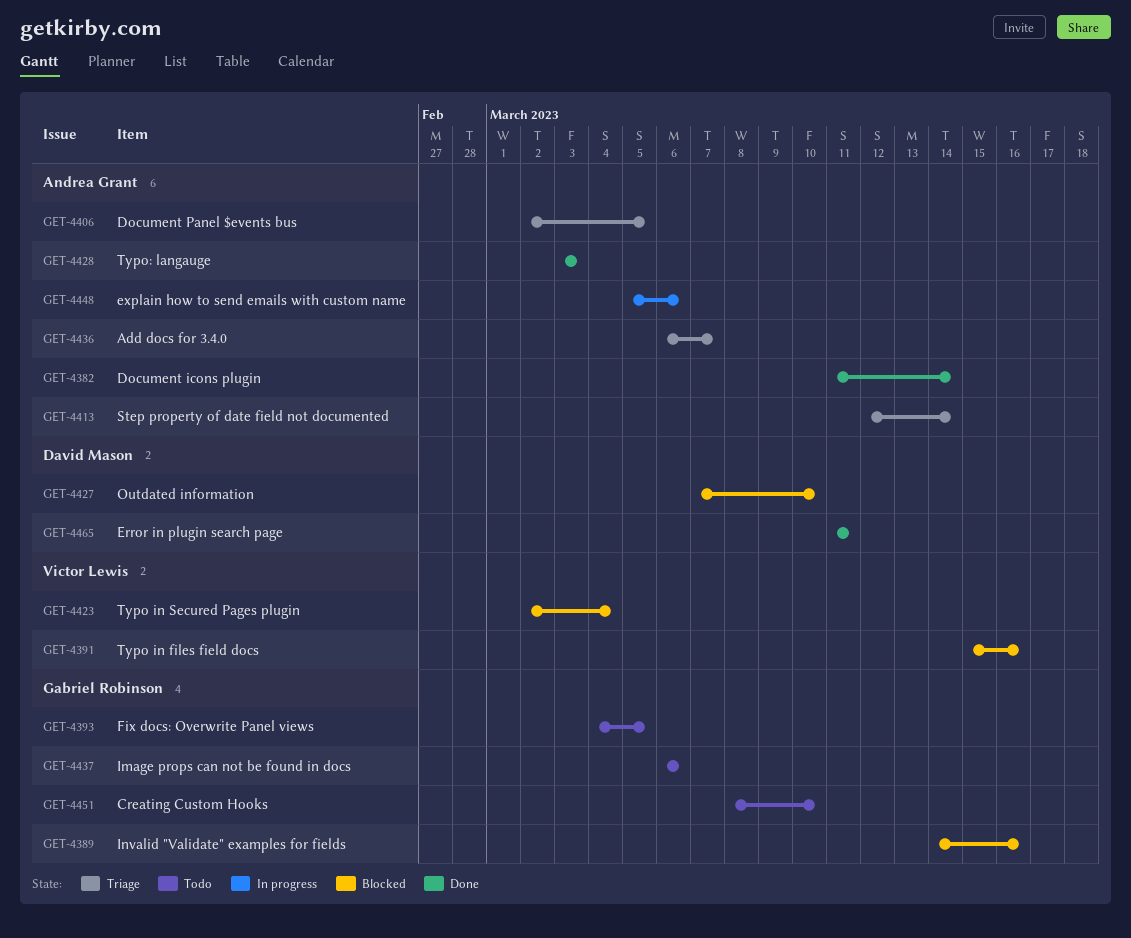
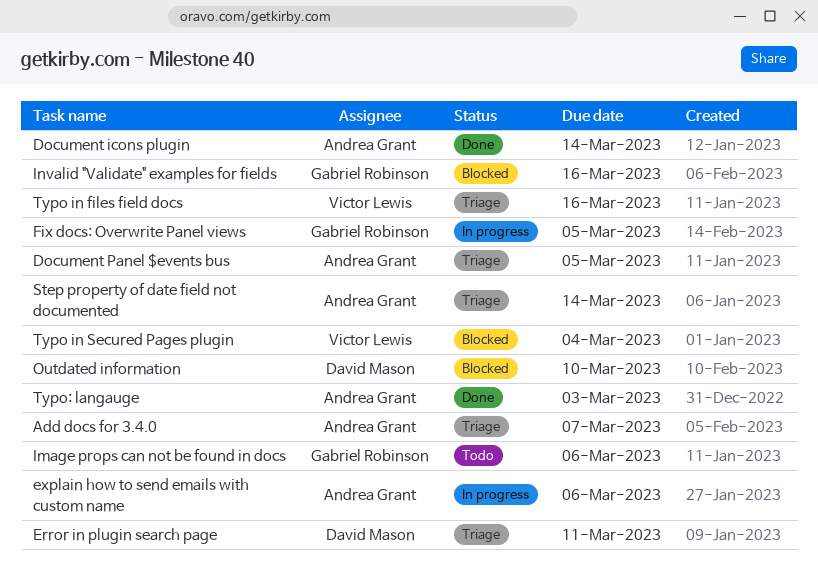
Creating Custom Hooks: present -> none
Error in plugin search page, status: Done -> Triage
Fix docs: Overwrite Panel views, status: Todo -> In progress
Typo in files field docs, status: Blocked -> Triage

